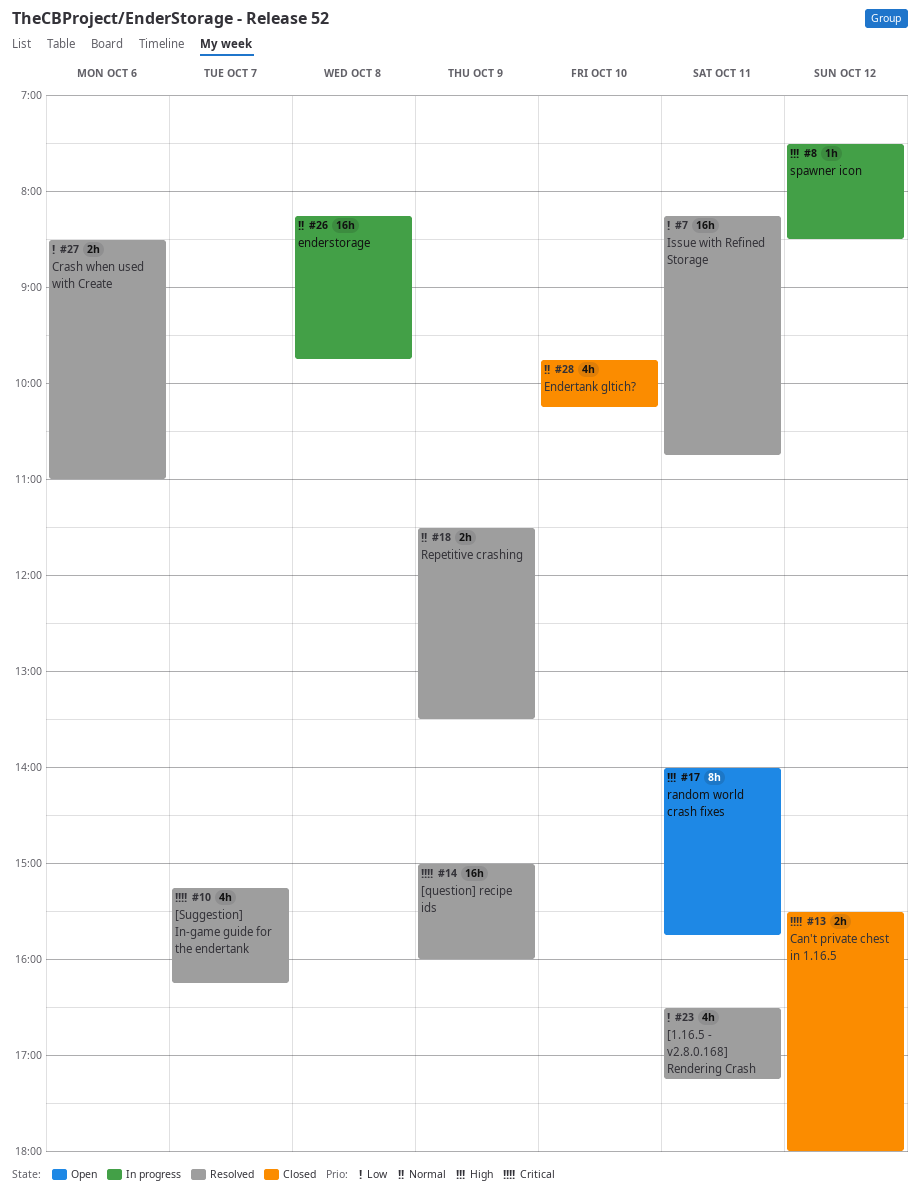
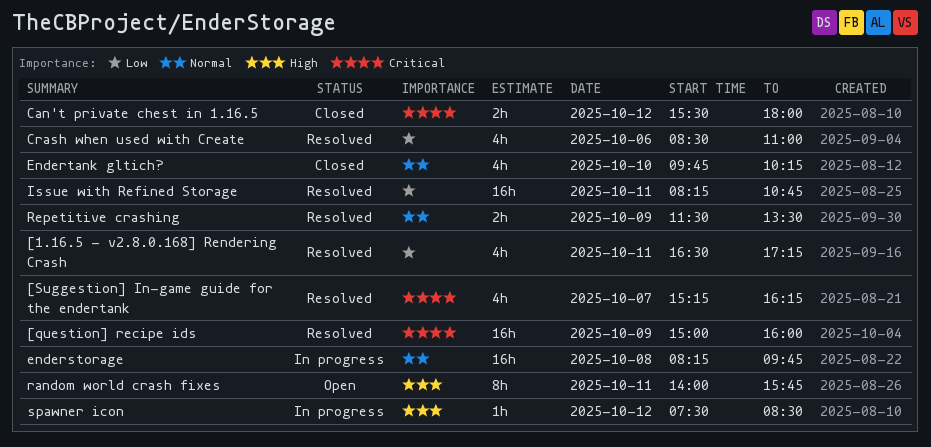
Crash when used with Create, estimate: 2h -> 4h

